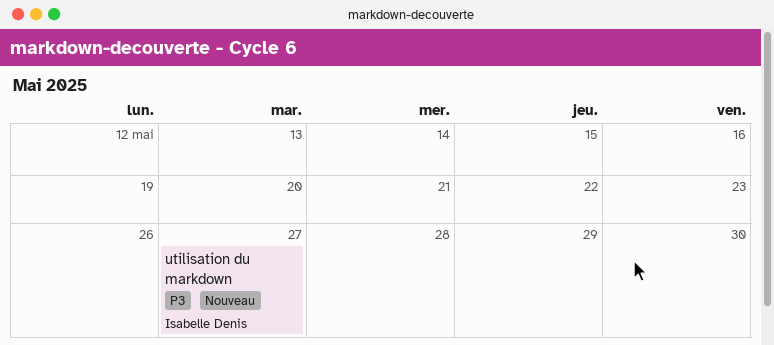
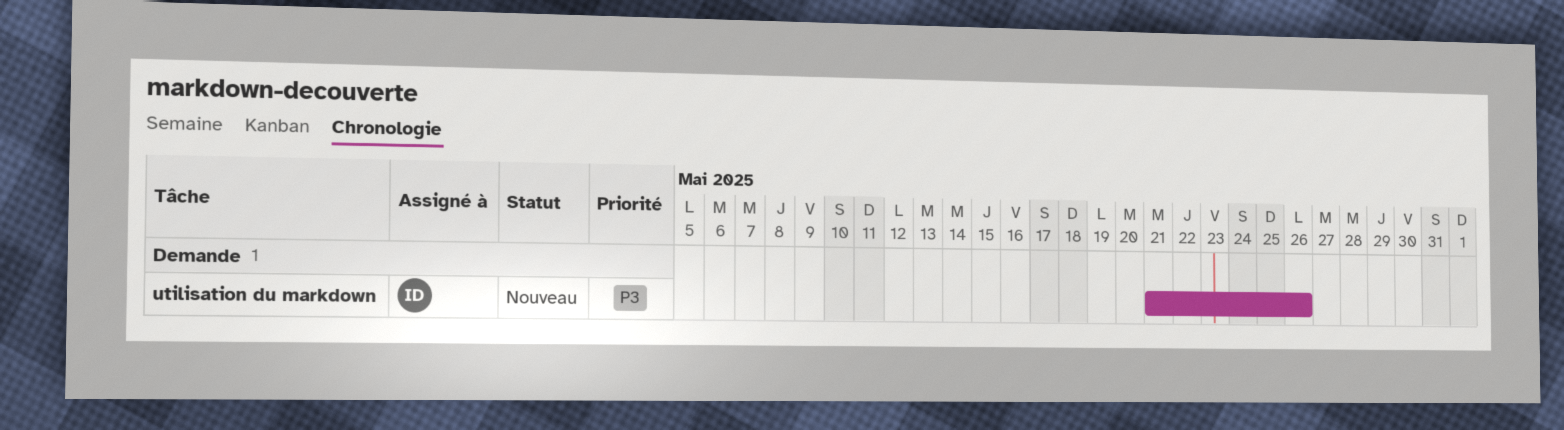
utilisation du markdown, due: May 27 -> May 26

